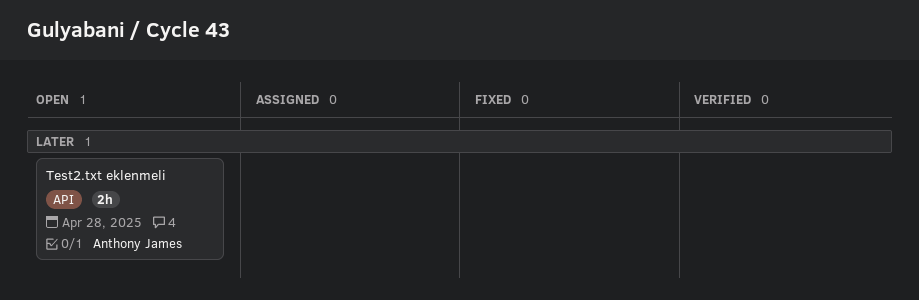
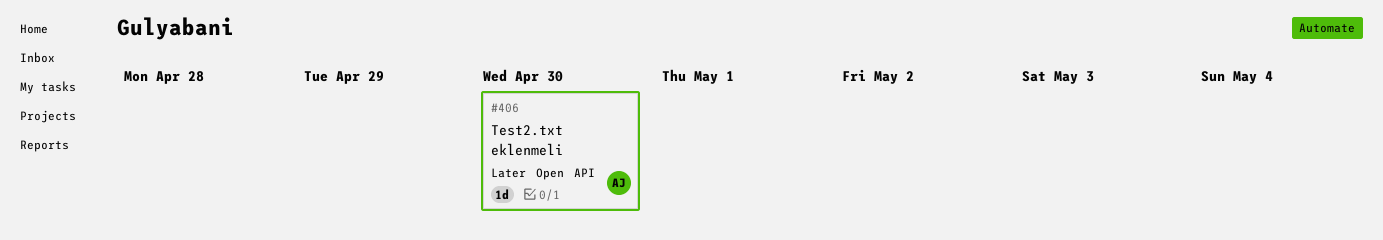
Test2.txt eklenmeli, estimate: 2h -> 1d
Test2.txt eklenmeli, due: Apr 28 -> Apr 30

